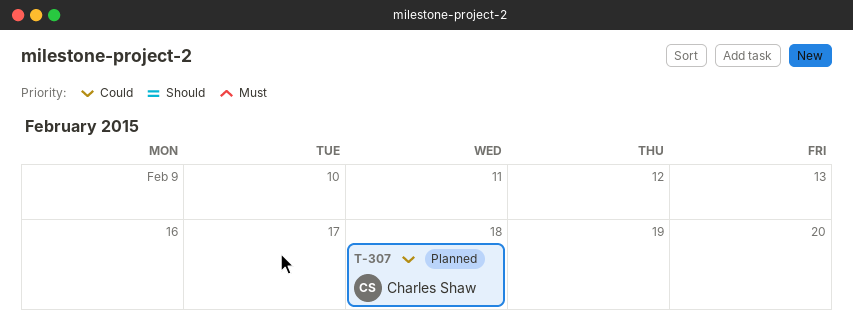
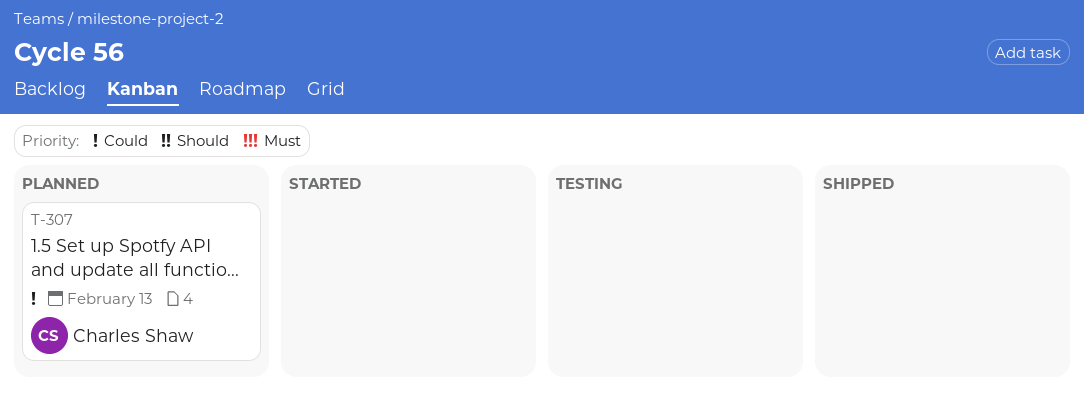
T-307, due: Feb 18 -> Feb 13

